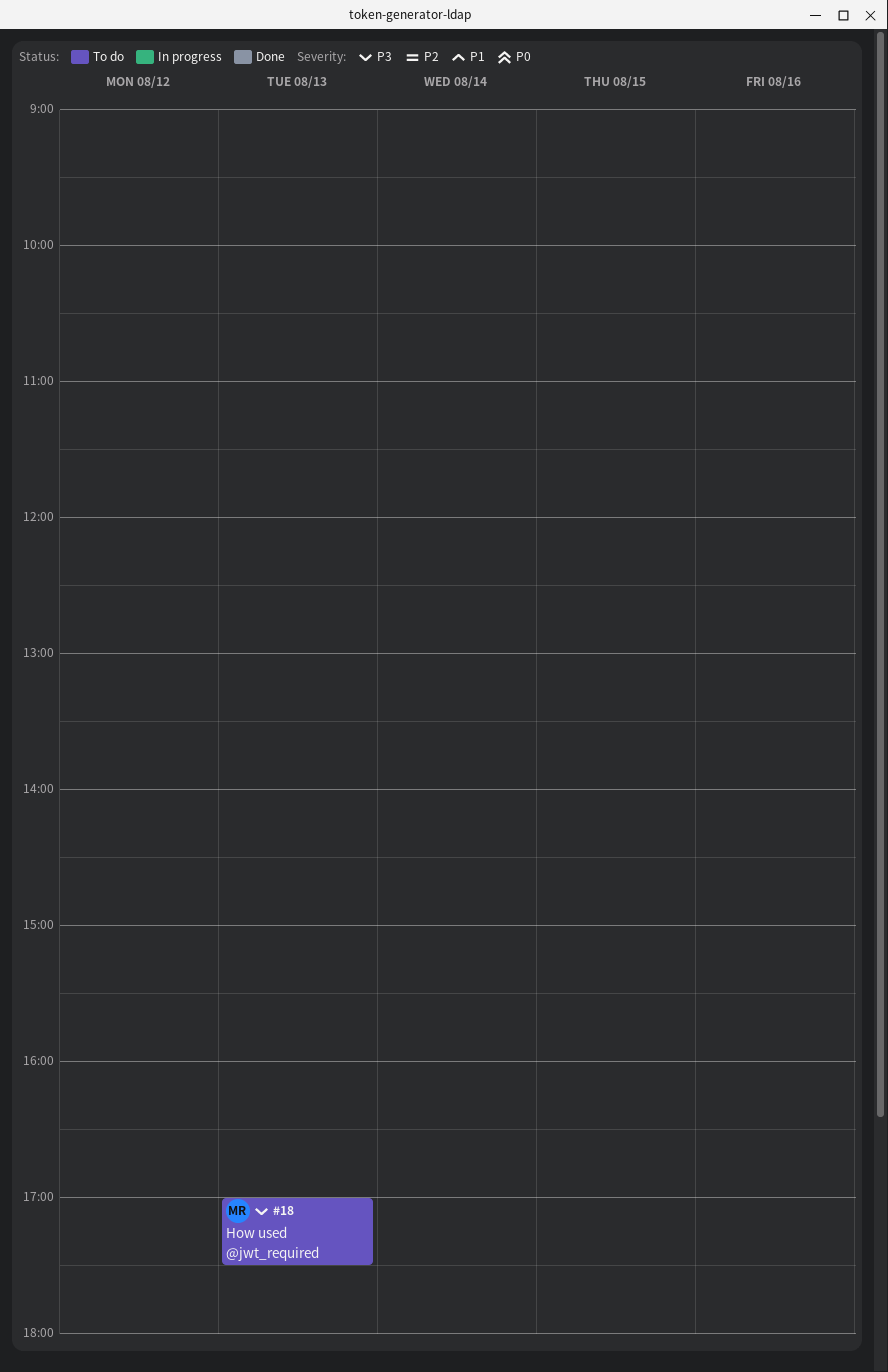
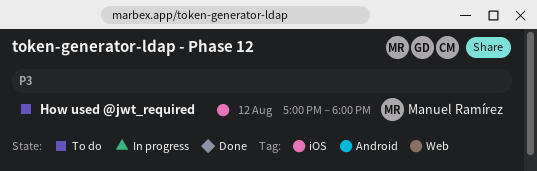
How used @jwt_required, day: Aug 13 -> Aug 12
How used @jwt_required, ends: 17:30 -> 18:00

